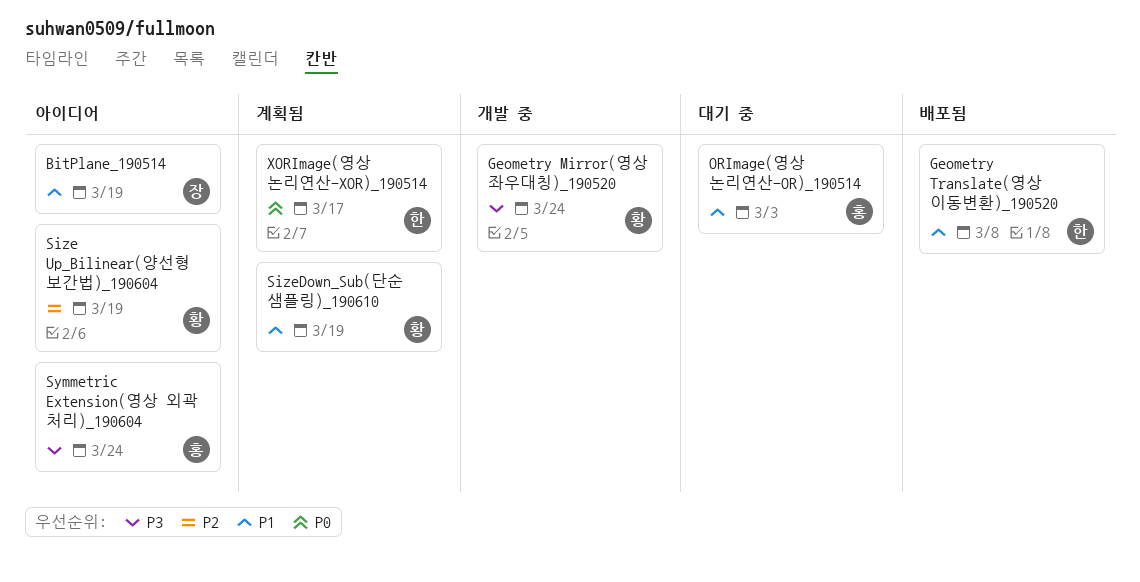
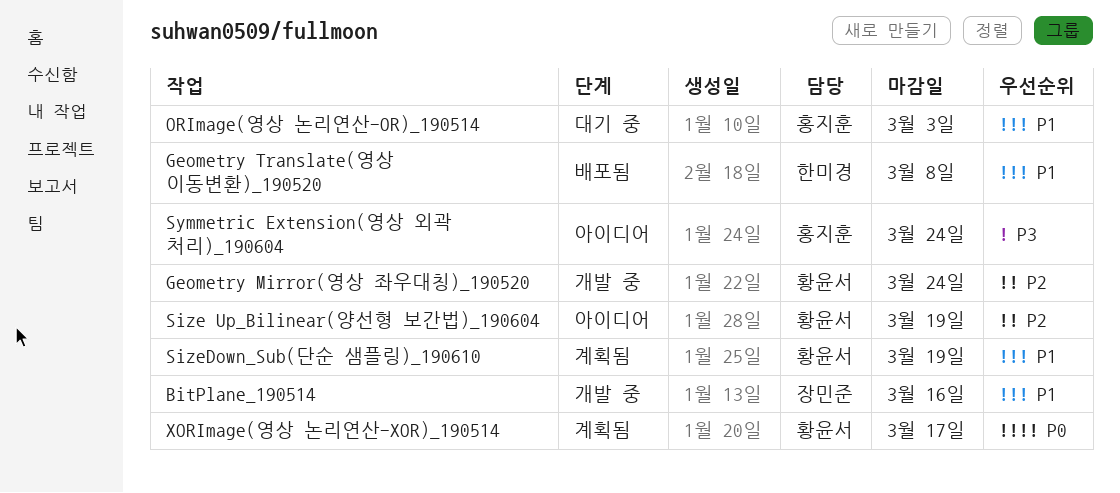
BitPlane_190514, status: 아이디어 -> 개발 중
BitPlane_190514, due: Mar 19 -> Mar 16
Geometry Mirror(영상 좌우대칭)_190520, priority: P3 -> P2
XORImage(영상 논리연산-XOR)_190514, owner: 한미경 -> 황윤서

